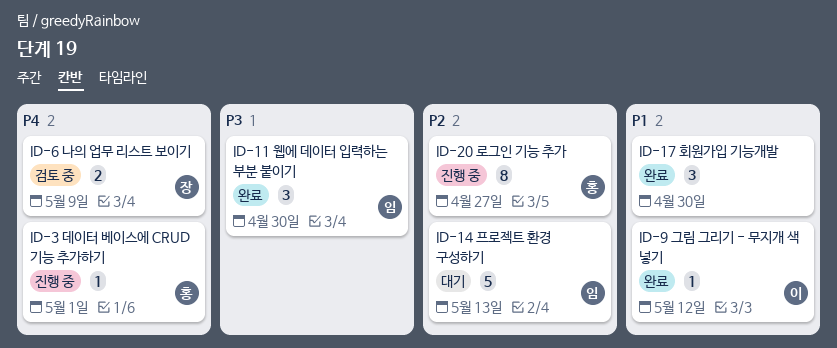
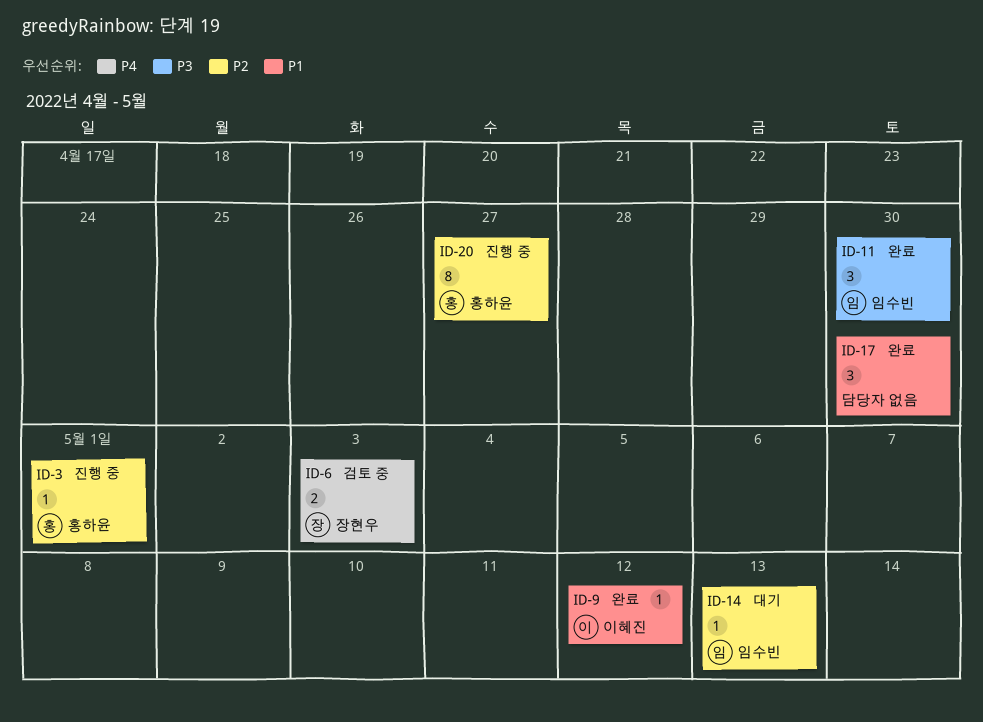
ID-3, priority: P4 -> P2
ID-6, due: May 9 -> May 3
ID-14, estimate: 5 -> 1

